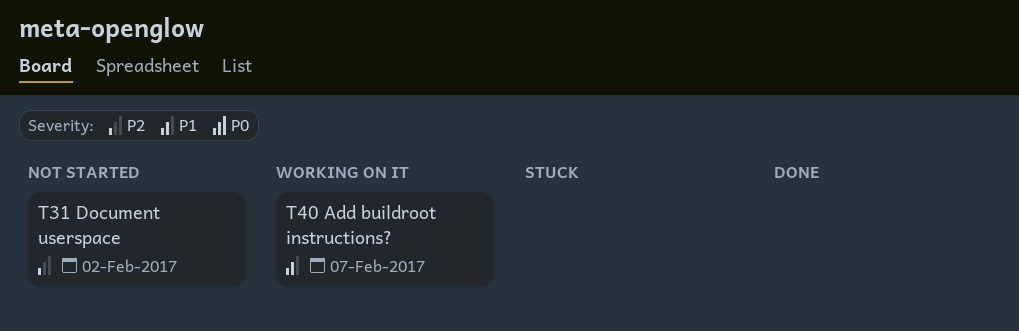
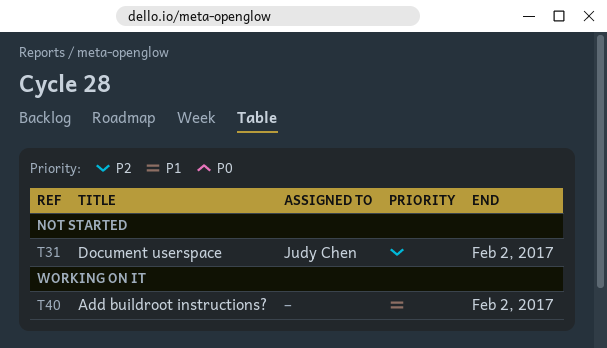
T40, due: Feb 7 -> Feb 2

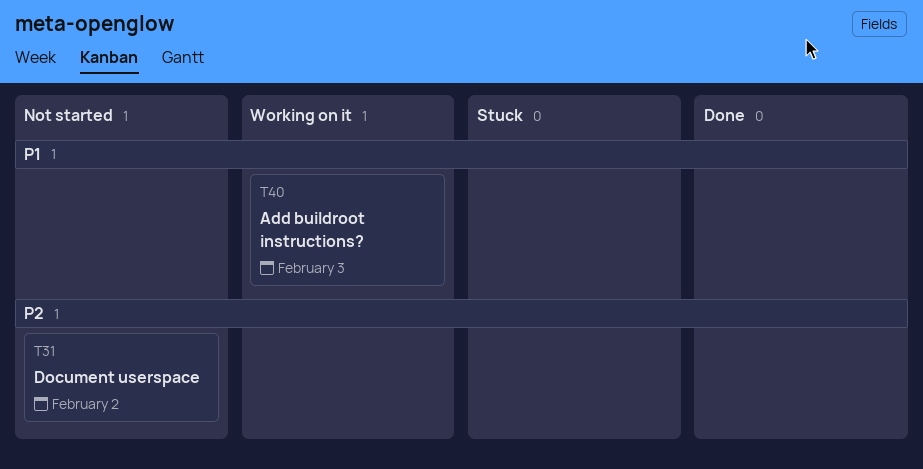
T40, due: Feb 2 -> Feb 3

